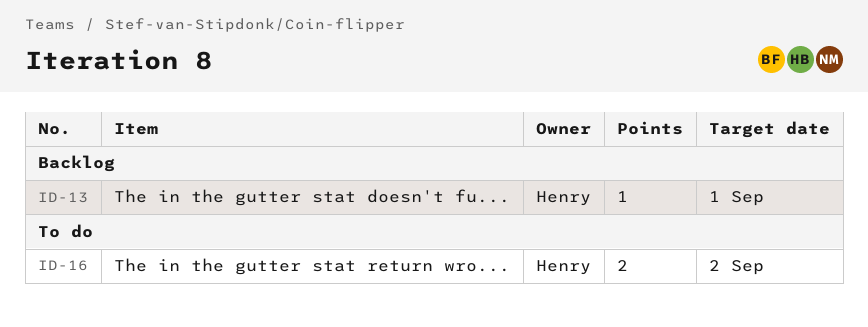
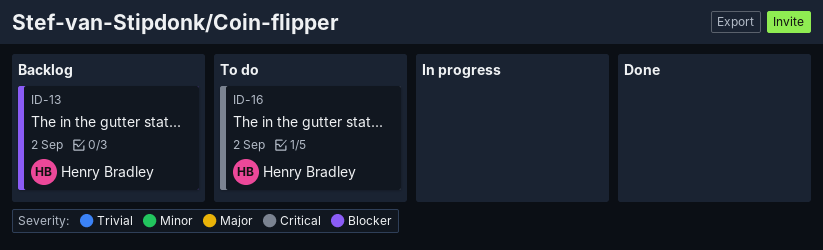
ID-13, due: Sep 1 -> Sep 2

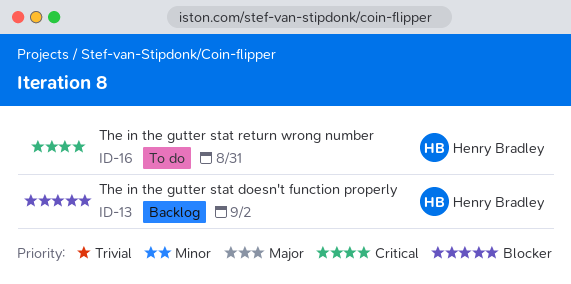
ID-16, due: Sep 2 -> Aug 31

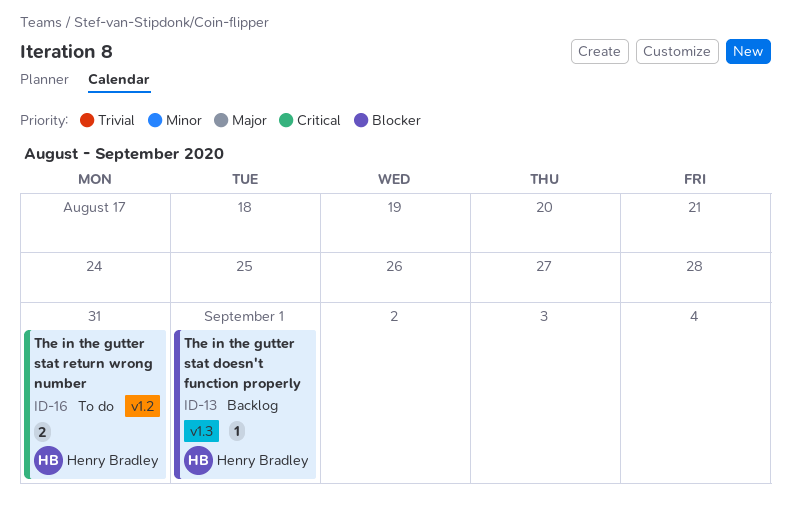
ID-13, due: Sep 2 -> Sep 1

